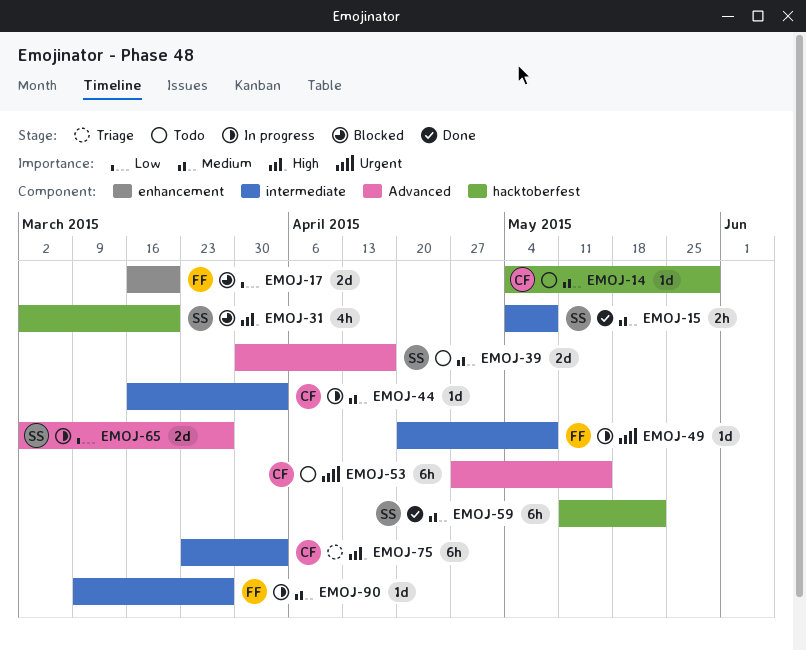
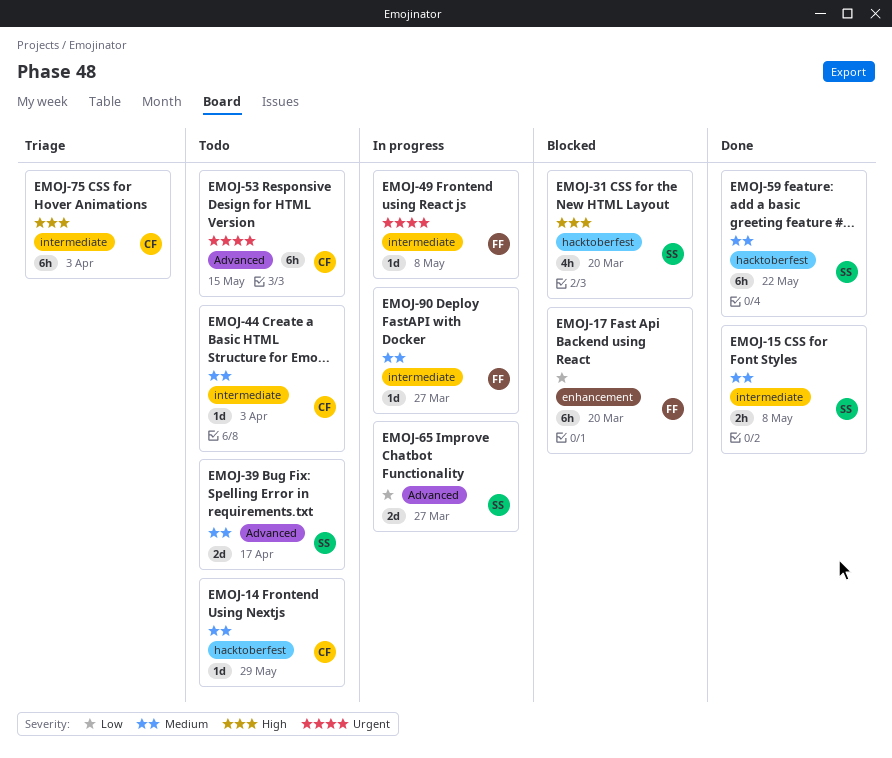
EMOJ-17, estimate: 2d -> 6h
EMOJ-44, status: In progress -> Todo

